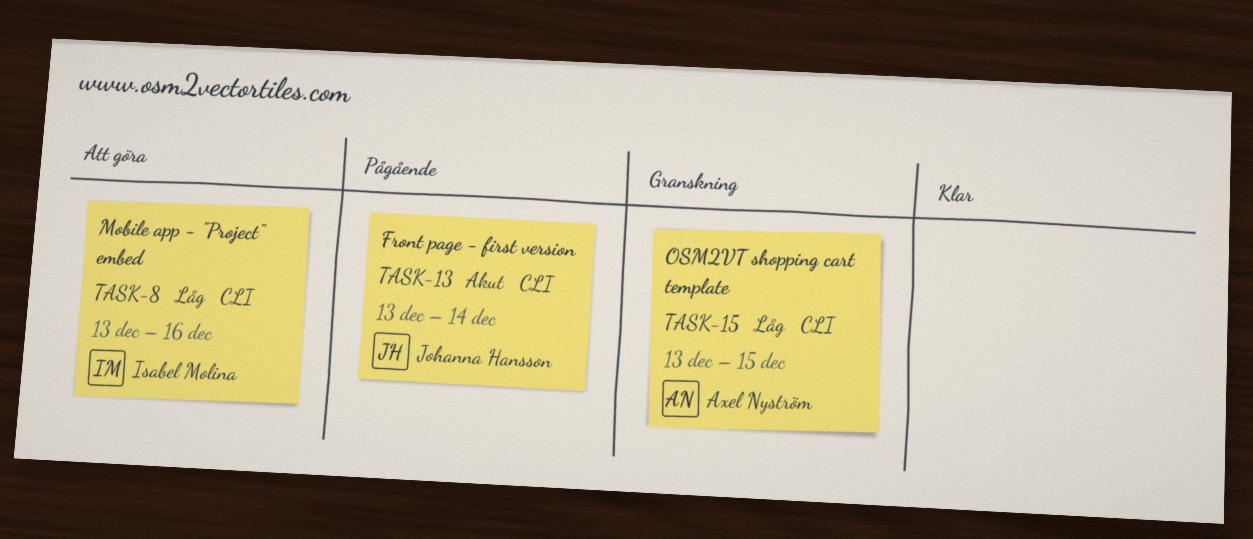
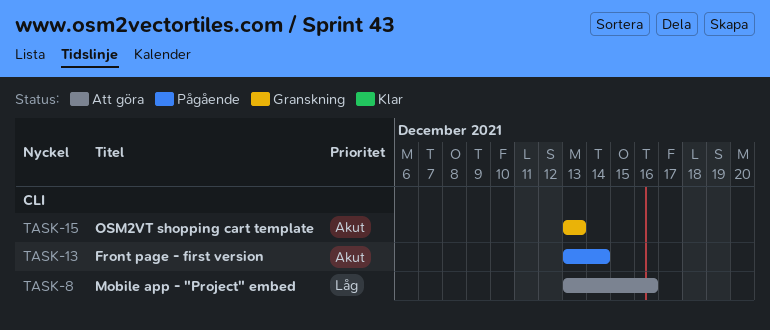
TASK-15, priority: Låg -> Akut
TASK-15, due: Dec 15 -> Dec 13

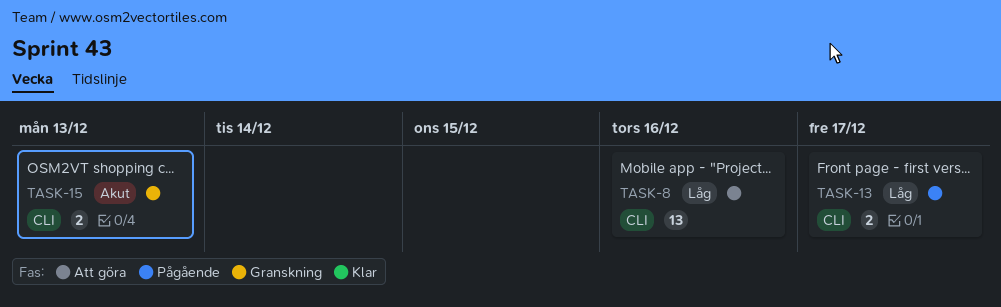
TASK-13, priority: Akut -> Låg
TASK-13, due: Dec 14 -> Dec 17

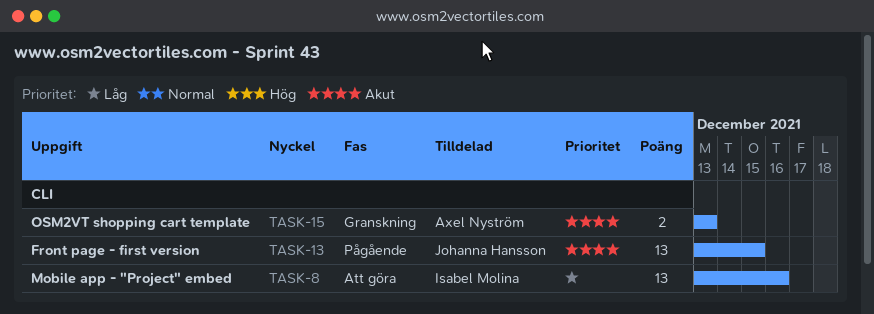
TASK-13, priority: Låg -> Akut
TASK-13, estimate: 2 -> 13
TASK-13, due: Dec 17 -> Dec 15

